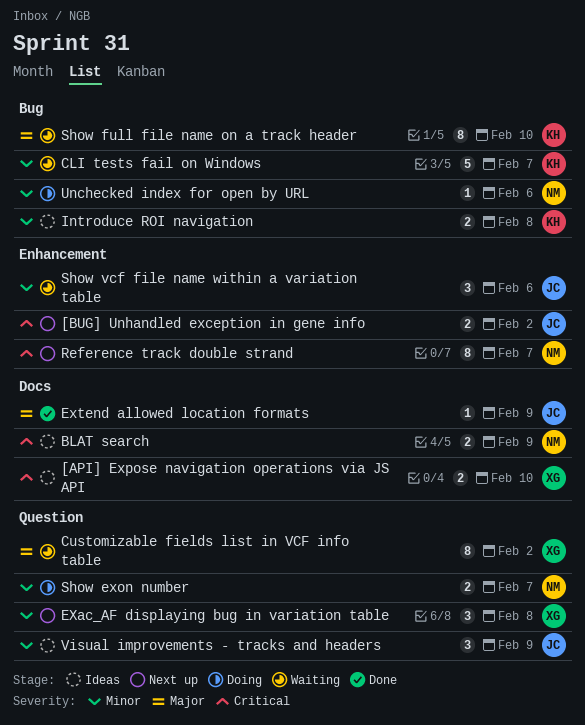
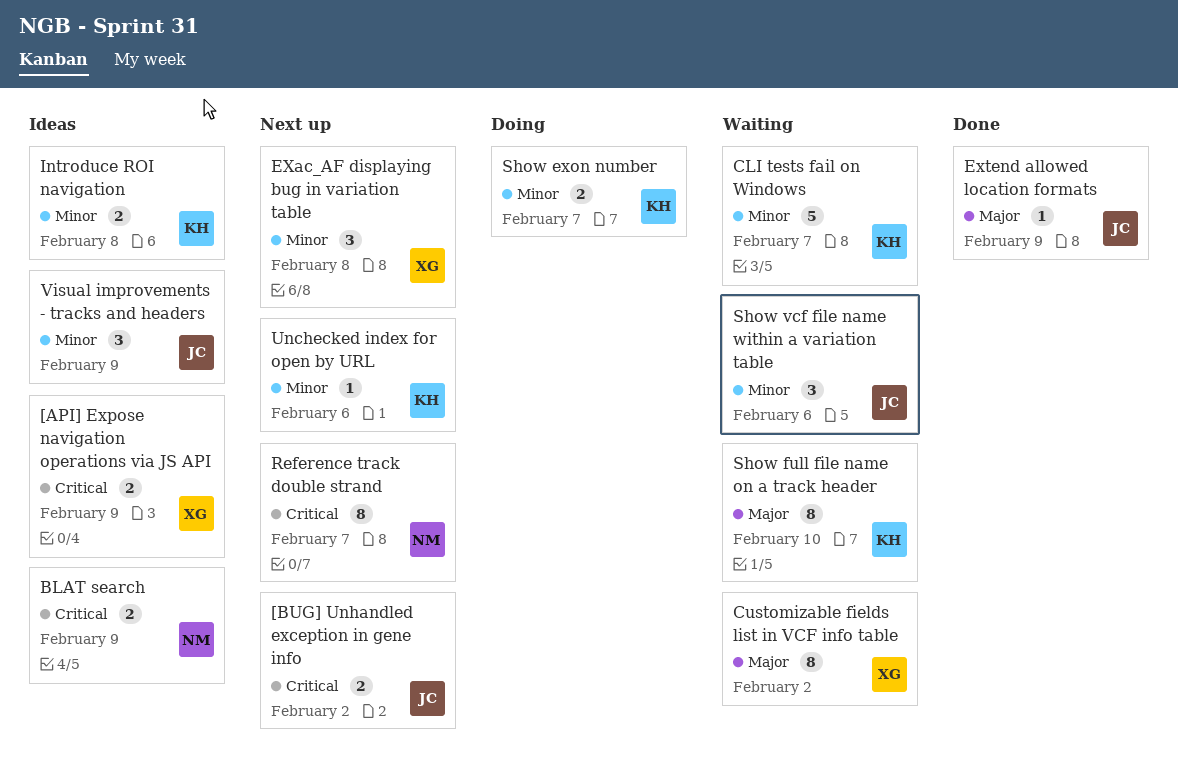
[API] Expose navigation operations via JS API, due: Feb 10 -> Feb 9
Show exon number, owner: NM -> KH
Unchecked index for open by URL, status: Doing -> Next up
Unchecked index for open by URL, owner: NM -> KH

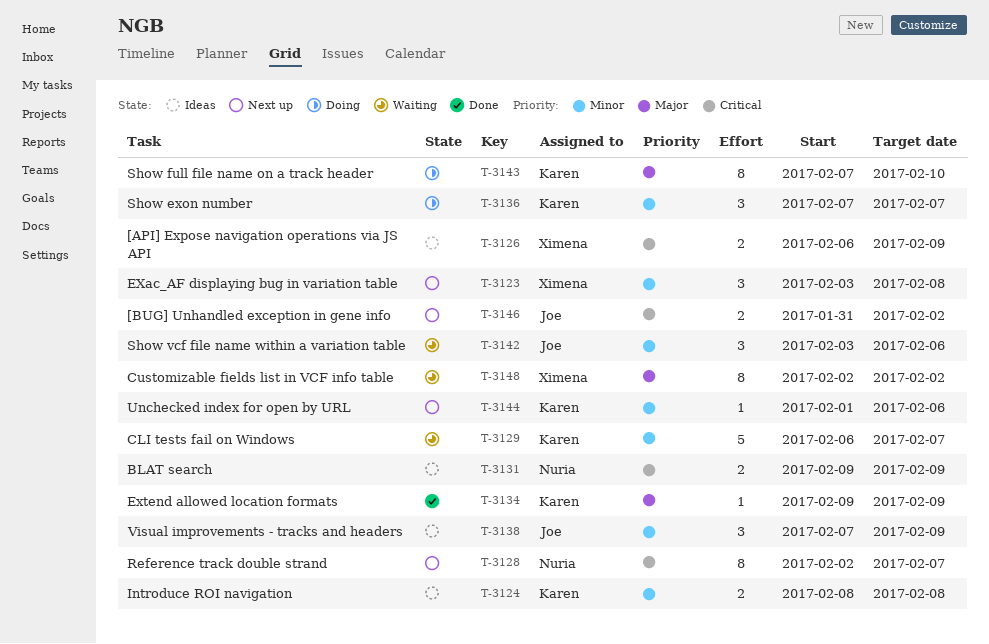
Extend allowed location formats, owner: Joe -> Karen
Show exon number, estimate: 2 -> 3
Show full file name on a track header, status: Waiting -> Doing

